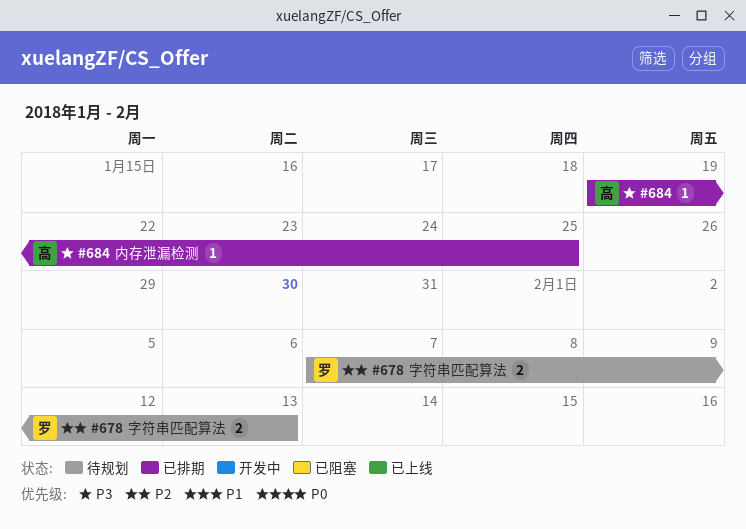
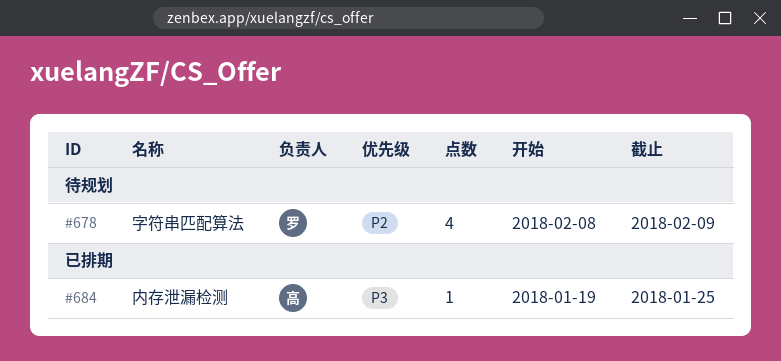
#678, estimate: 2 -> 4
#678, start: Feb 7 -> Feb 8
#678, due: Feb 13 -> Feb 9

